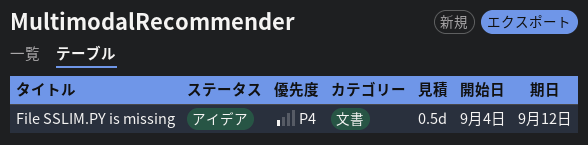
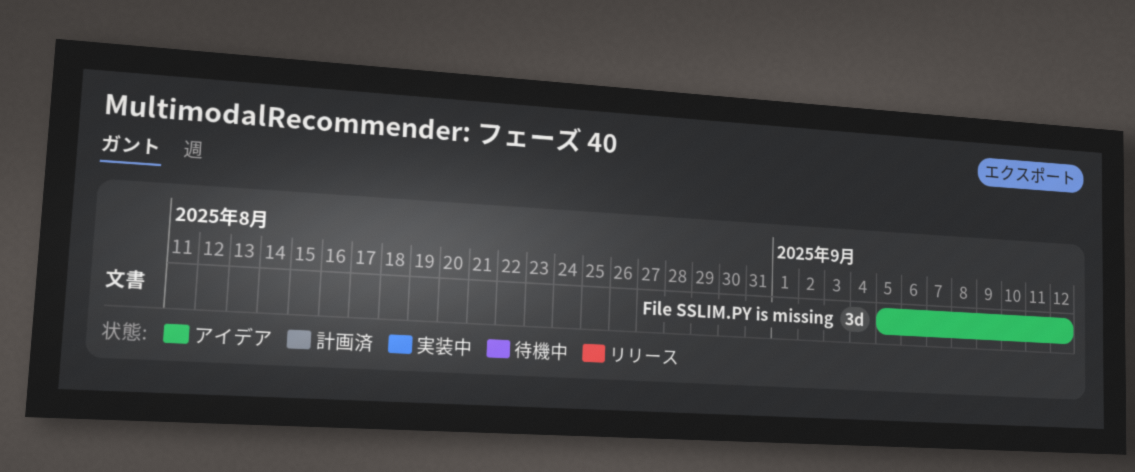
File SSLIM.PY is missing, estimate: 0.5d -> 3d
File SSLIM.PY is missing, start: Sep 4 -> Sep 5

